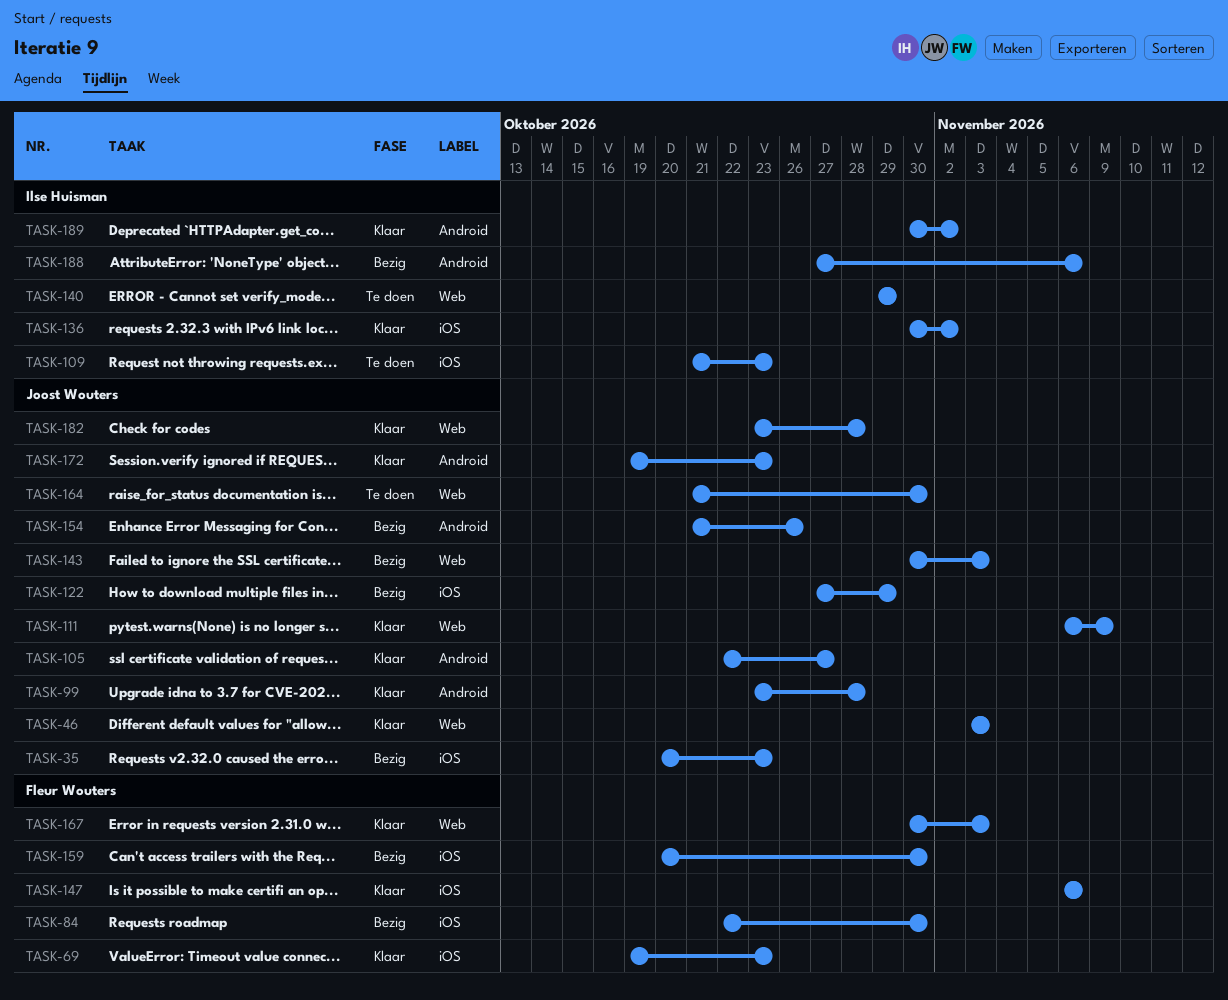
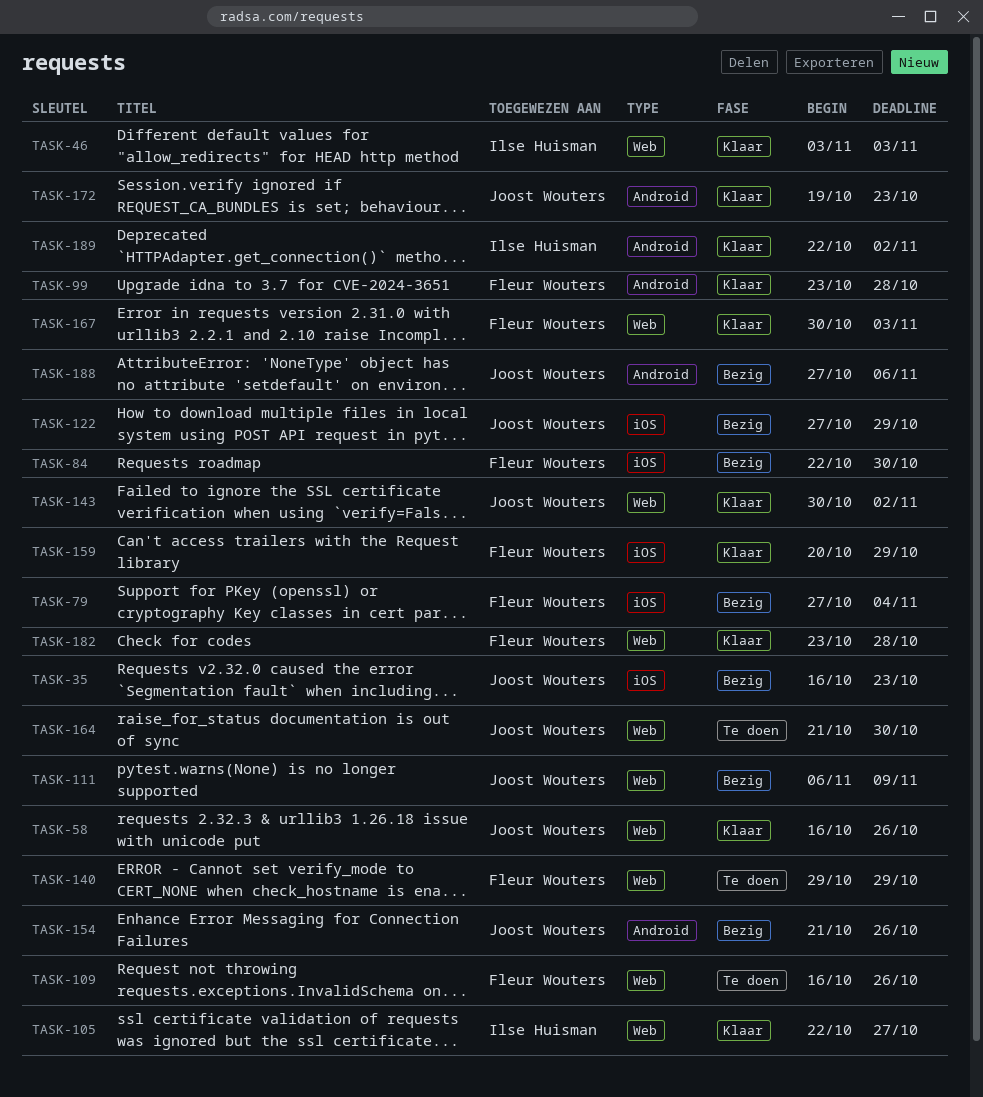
TASK-35, start: Oct 20 -> Oct 16
TASK-46, owner: Joost Wouters -> Ilse Huisman
TASK-58: none -> present
TASK-69: present -> none
TASK-79: none -> present
TASK-99, owner: Joost Wouters -> Fleur Wouters
TASK-105, owner: Joost Wouters -> Ilse Huisman
TASK-105, label: Android -> Web
TASK-109, owner: Ilse Huisman -> Fleur Wouters
TASK-109, label: iOS -> Web
TASK-109, start: Oct 21 -> Oct 16
TASK-109, due: Oct 23 -> Oct 26
TASK-111, status: Klaar -> Bezig
TASK-136: present -> none
TASK-140, owner: Ilse Huisman -> Fleur Wouters
TASK-143, status: Bezig -> Klaar
TASK-143, due: Nov 3 -> Nov 2
TASK-147: present -> none
TASK-159, status: Bezig -> Klaar
TASK-159, due: Oct 30 -> Oct 29
TASK-182, owner: Joost Wouters -> Fleur Wouters
TASK-188, owner: Ilse Huisman -> Joost Wouters
TASK-189, start: Oct 30 -> Oct 22

